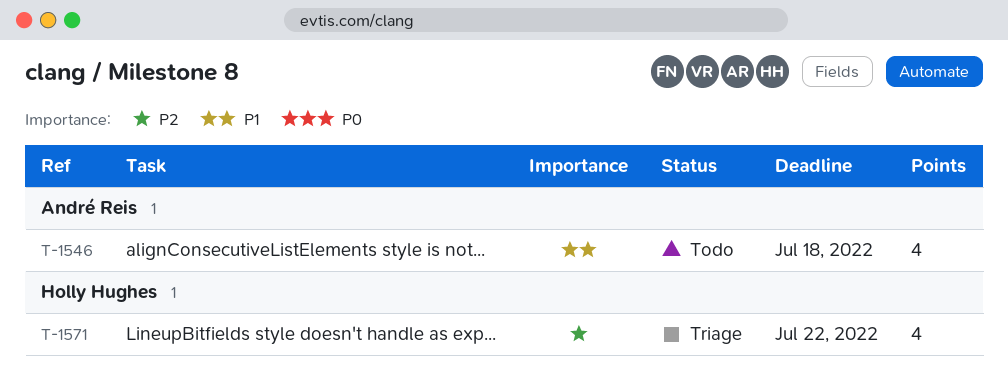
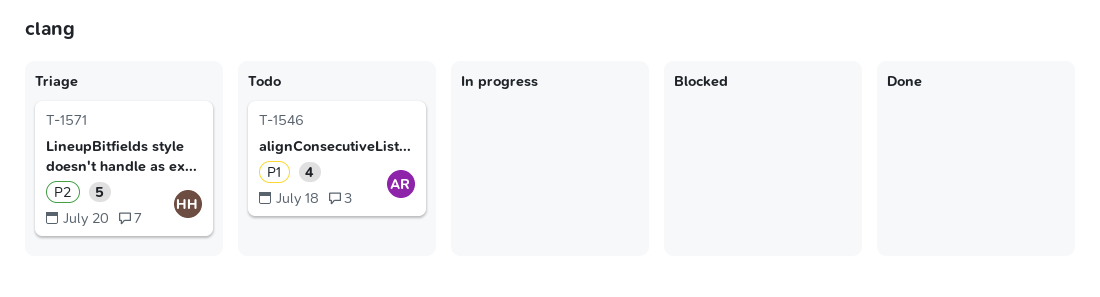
T-1571, estimate: 4 -> 5
T-1571, due: Jul 22 -> Jul 20

